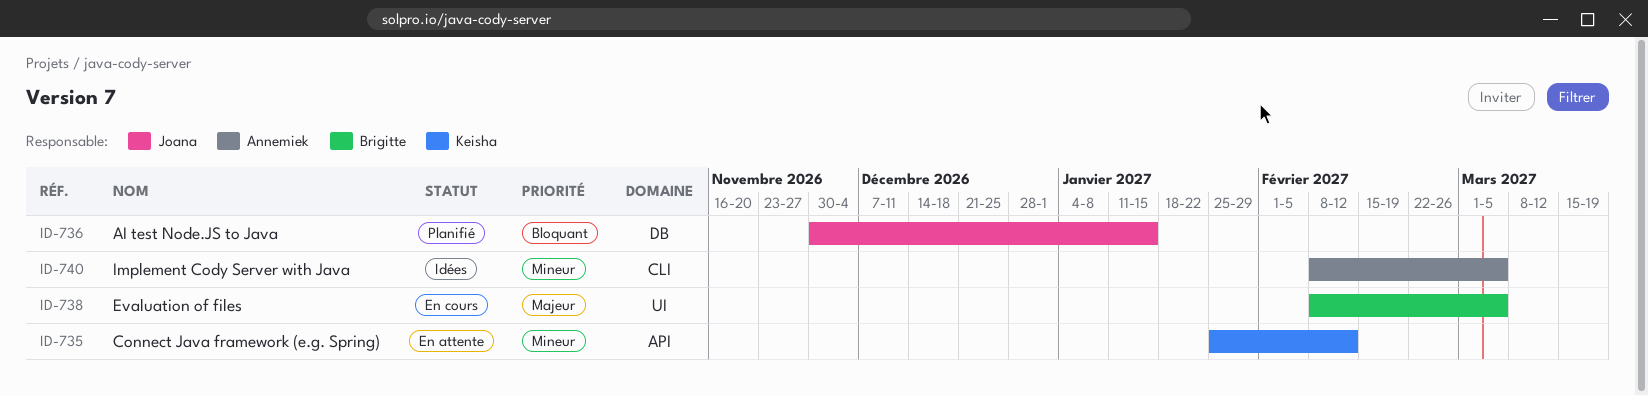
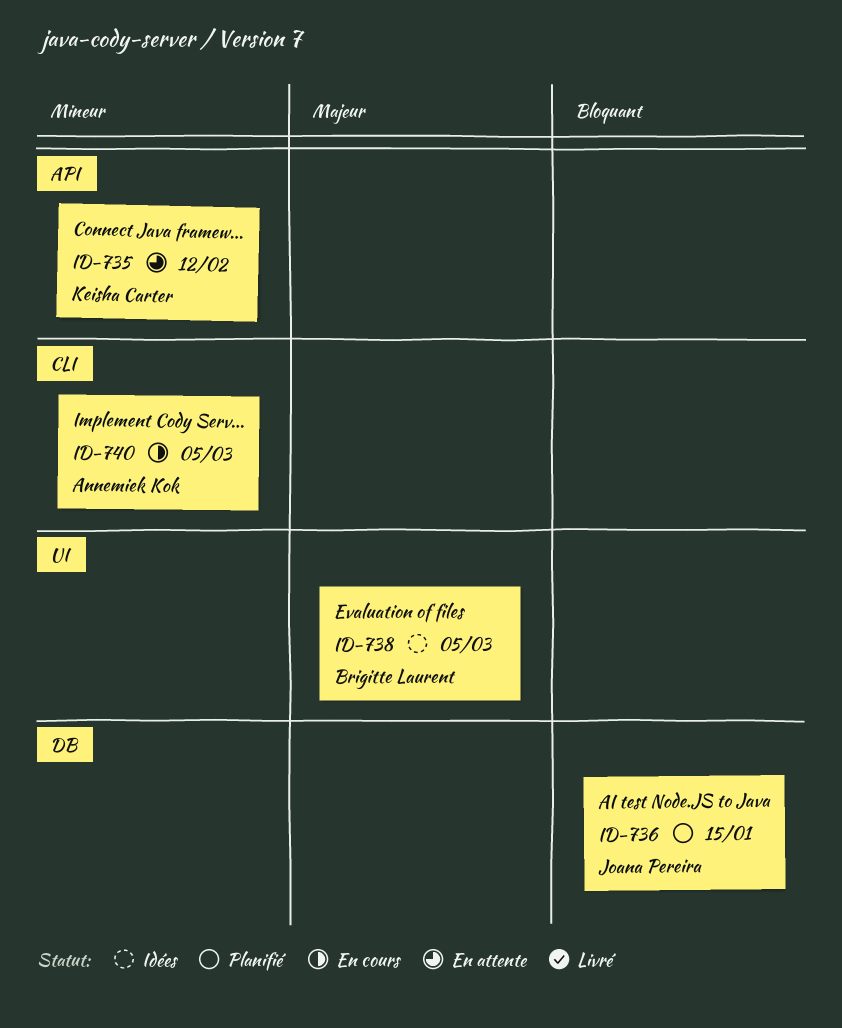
ID-738, status: En cours -> Idées
ID-740, status: Idées -> En cours

